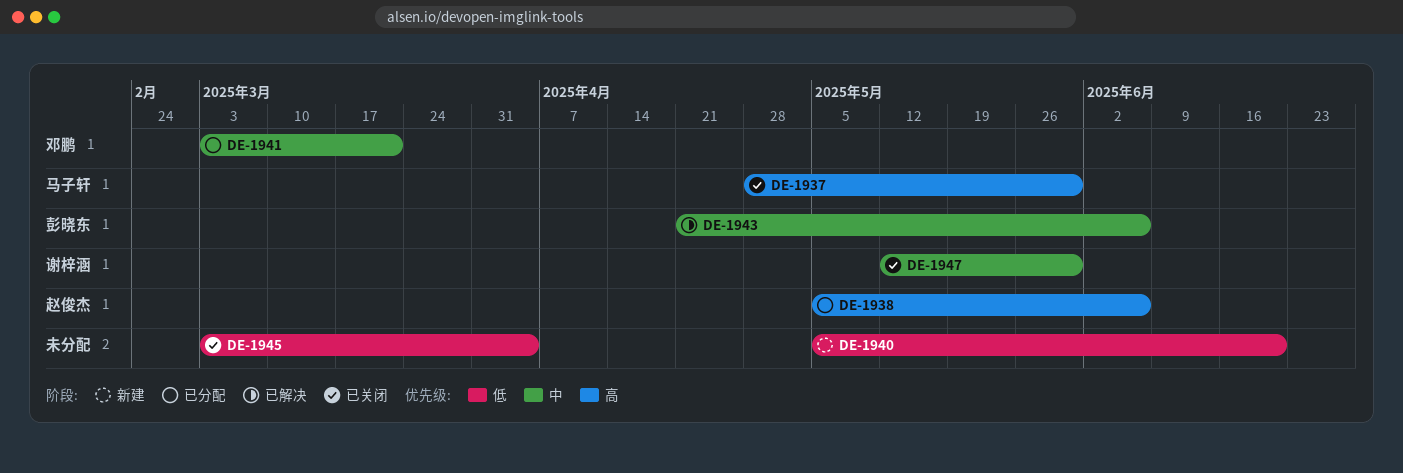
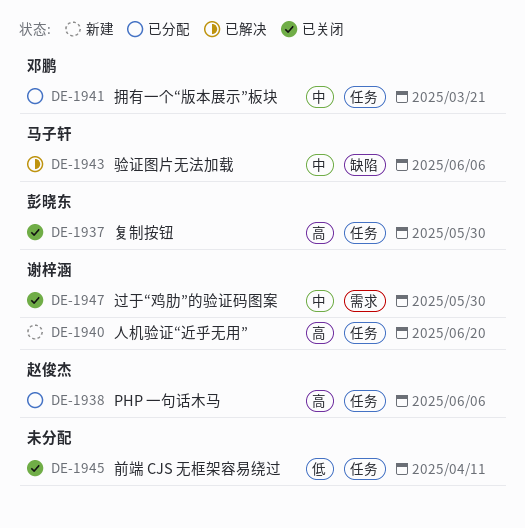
DE-1937, owner: 马子轩 -> 彭晓东
DE-1940, owner: none -> 谢梓涵
DE-1940, priority: 低 -> 高
DE-1943, owner: 彭晓东 -> 马子轩
DE-1945, due: Apr 4 -> Apr 11

